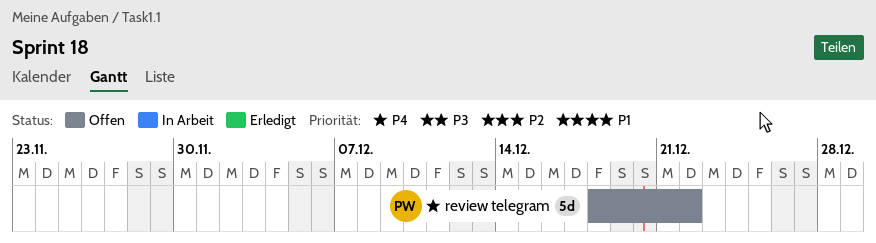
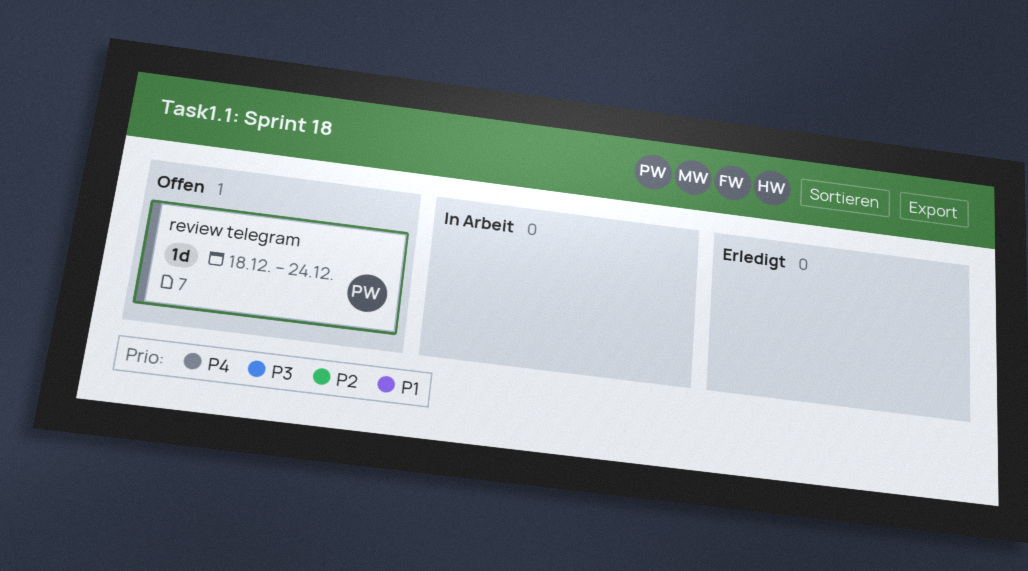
review telegram, estimate: 5d -> 1d
review telegram, due: Dec 22 -> Dec 24

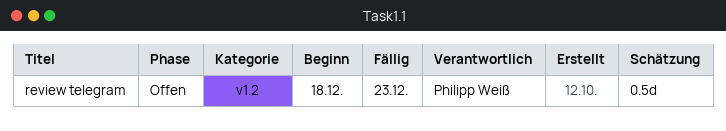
review telegram, estimate: 1d -> 0.5d
review telegram, due: Dec 24 -> Dec 23

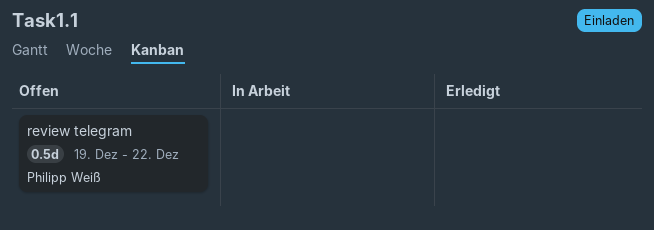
review telegram, start: Dec 18 -> Dec 19
review telegram, due: Dec 23 -> Dec 22

